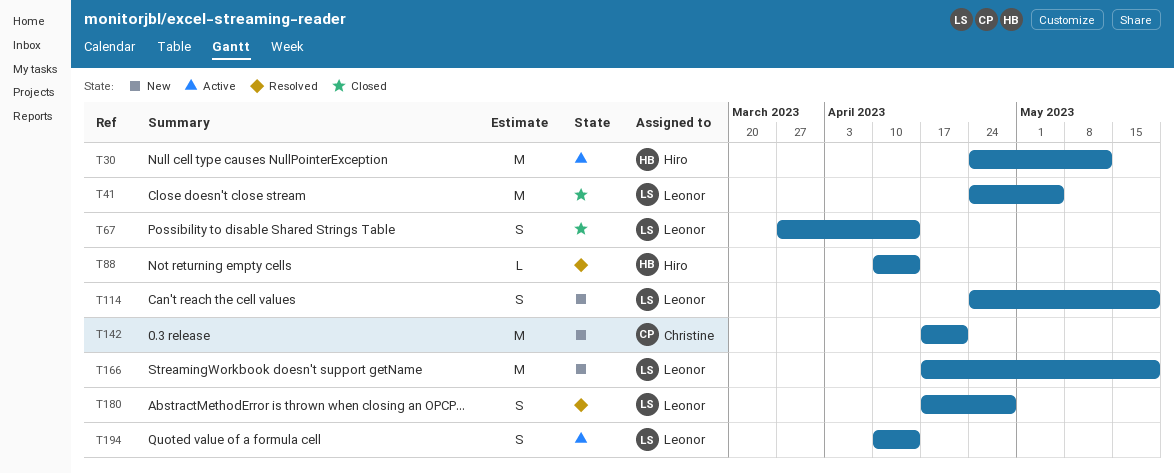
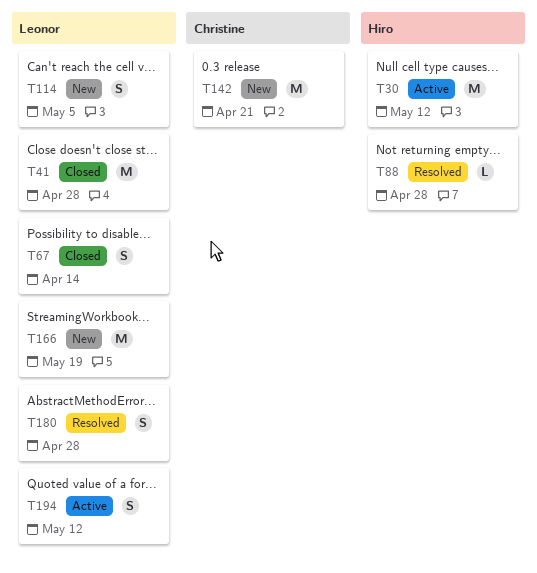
T41, due: May 5 -> Apr 28
T88, due: Apr 14 -> Apr 28
T114, due: May 19 -> May 5
T194, due: Apr 14 -> May 12

